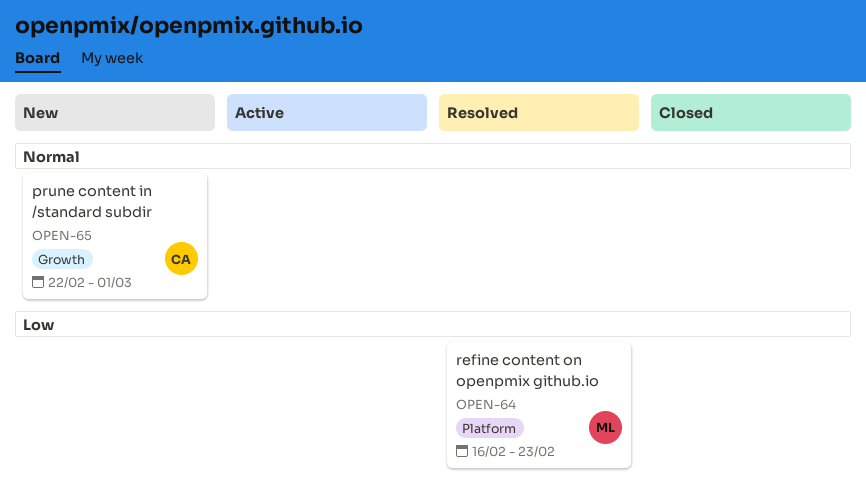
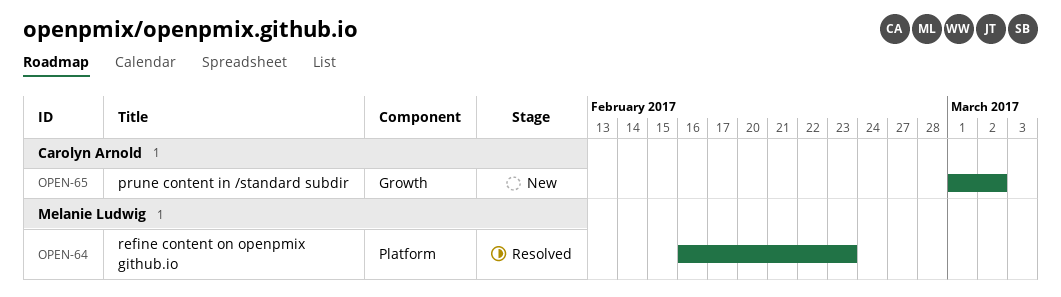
OPEN-65, start: Feb 22 -> Mar 1
OPEN-65, due: Mar 1 -> Mar 2

